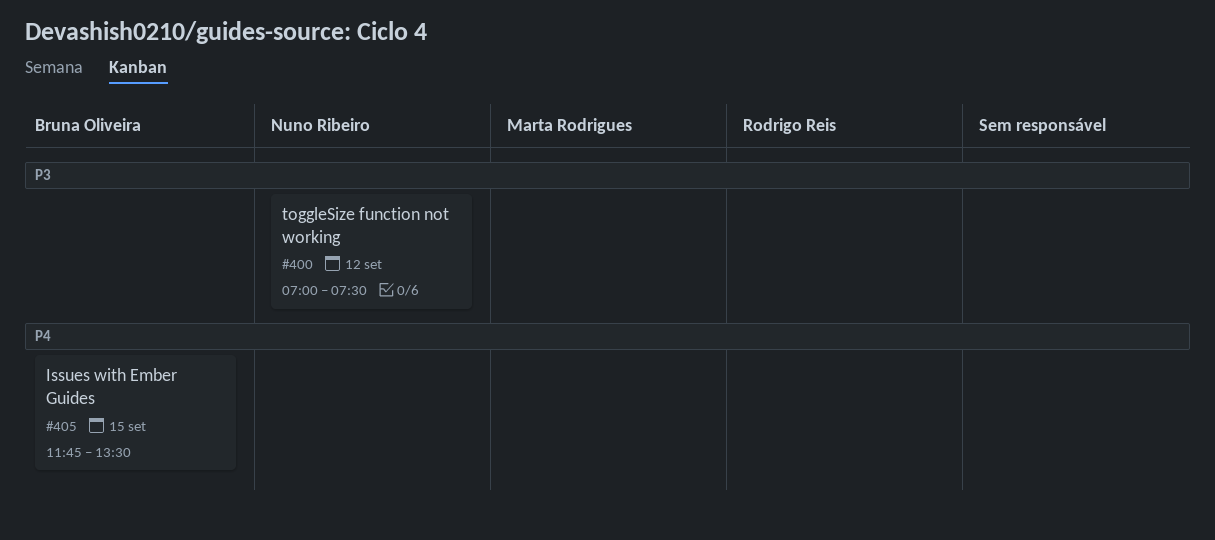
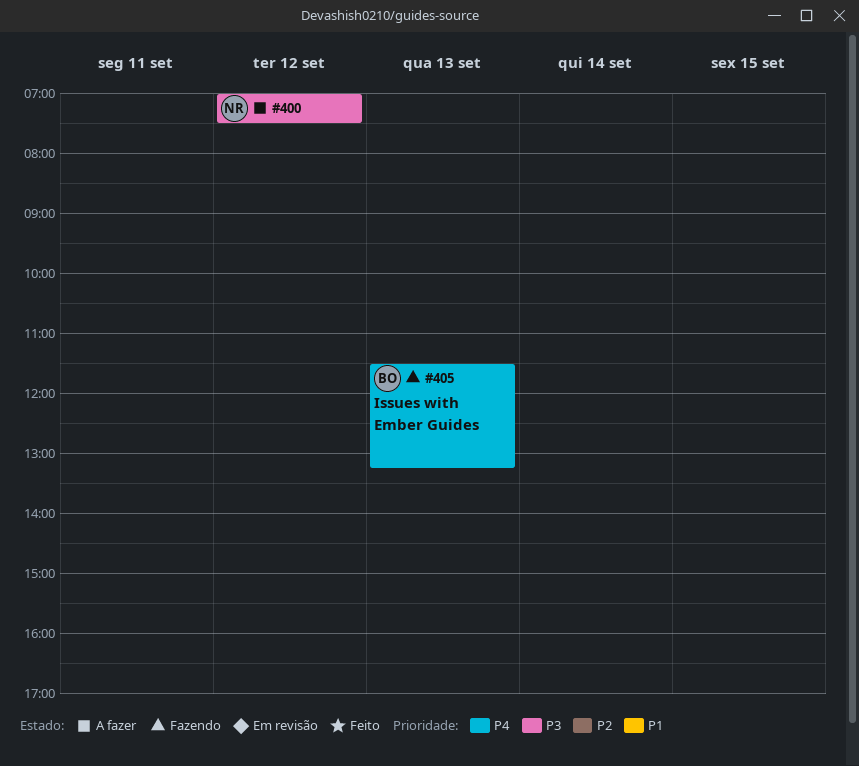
#405, day: Sep 15 -> Sep 13
#405, begins: 11:45 -> 11:30
#405, ends: 13:30 -> 13:15

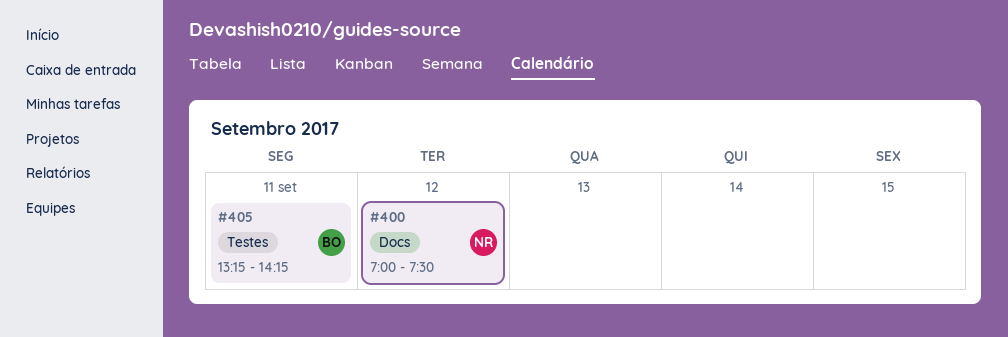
#405, day: Sep 13 -> Sep 11
#405, begins: 11:30 -> 13:15
#405, ends: 13:15 -> 14:15

